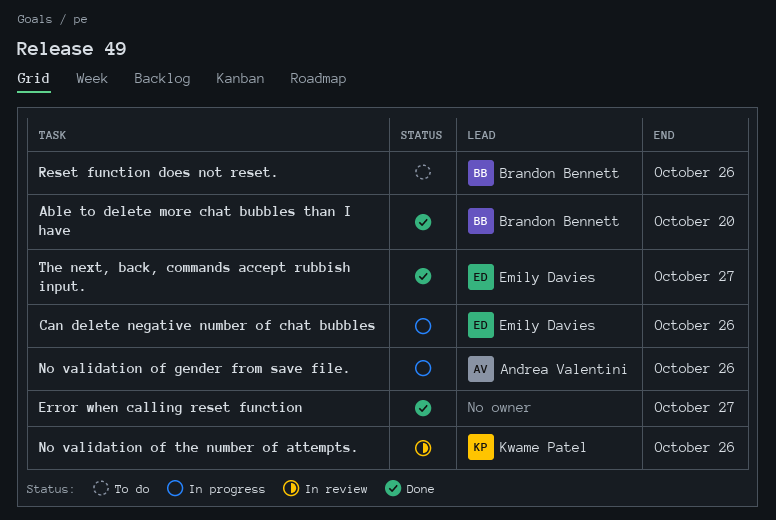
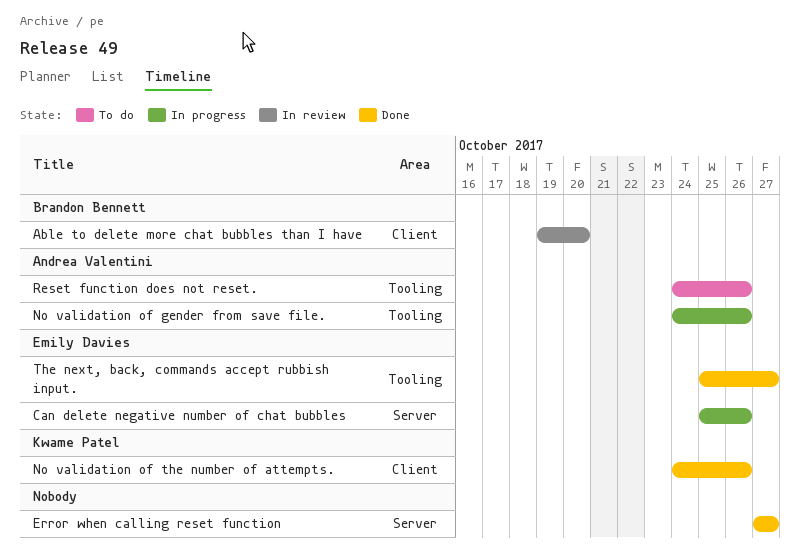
Able to delete more chat bubbles than I have, status: Done -> In review
No validation of the number of attempts., status: In review -> Done
Reset function does not reset., owner: Brandon Bennett -> Andrea Valentini

